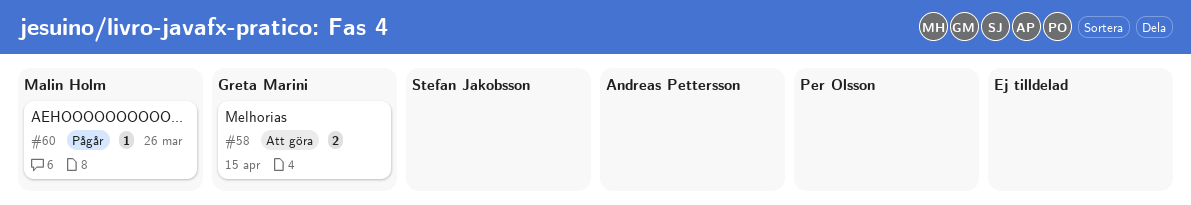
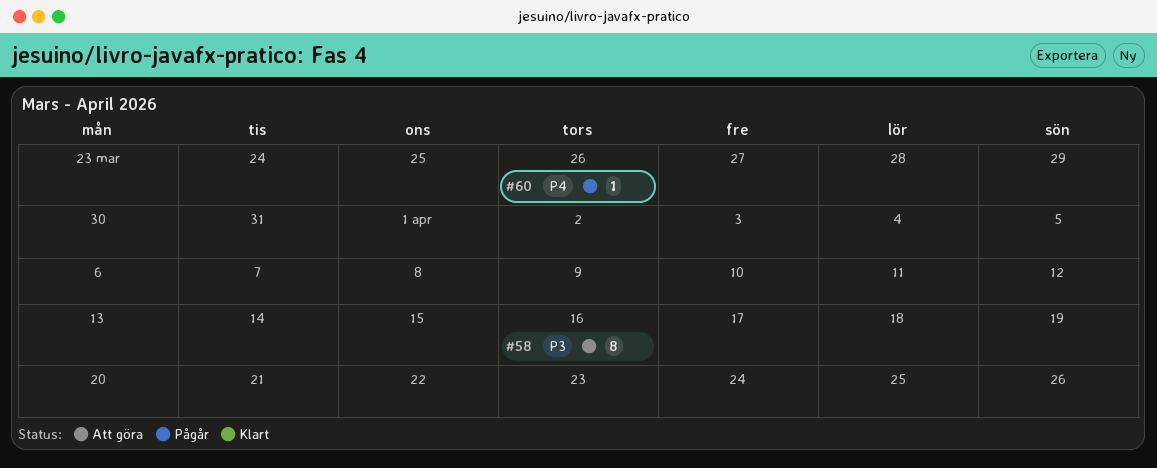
#58, estimate: 2 -> 8
#58, due: Apr 15 -> Apr 16

